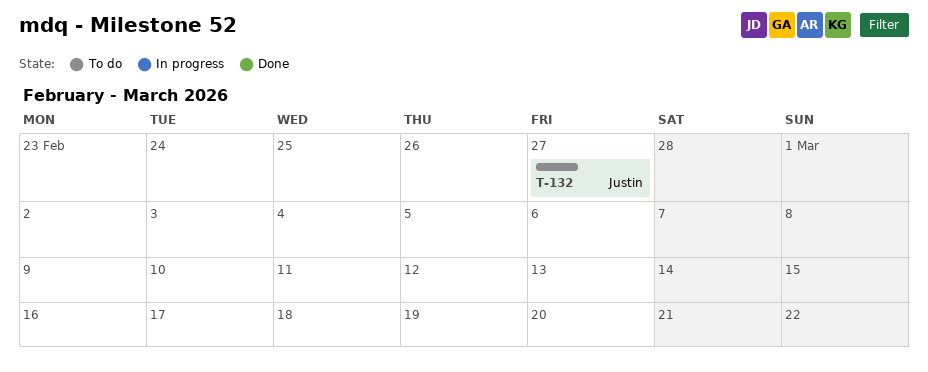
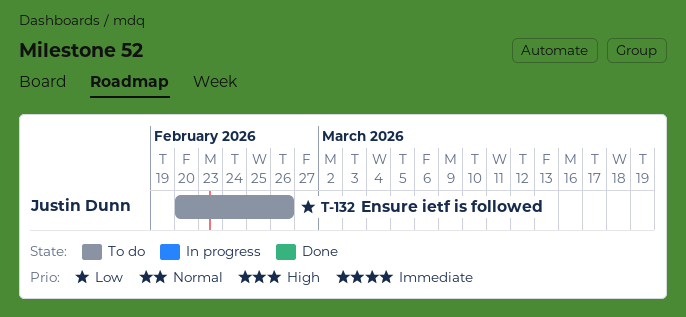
T-132, due: Feb 27 -> Feb 26

